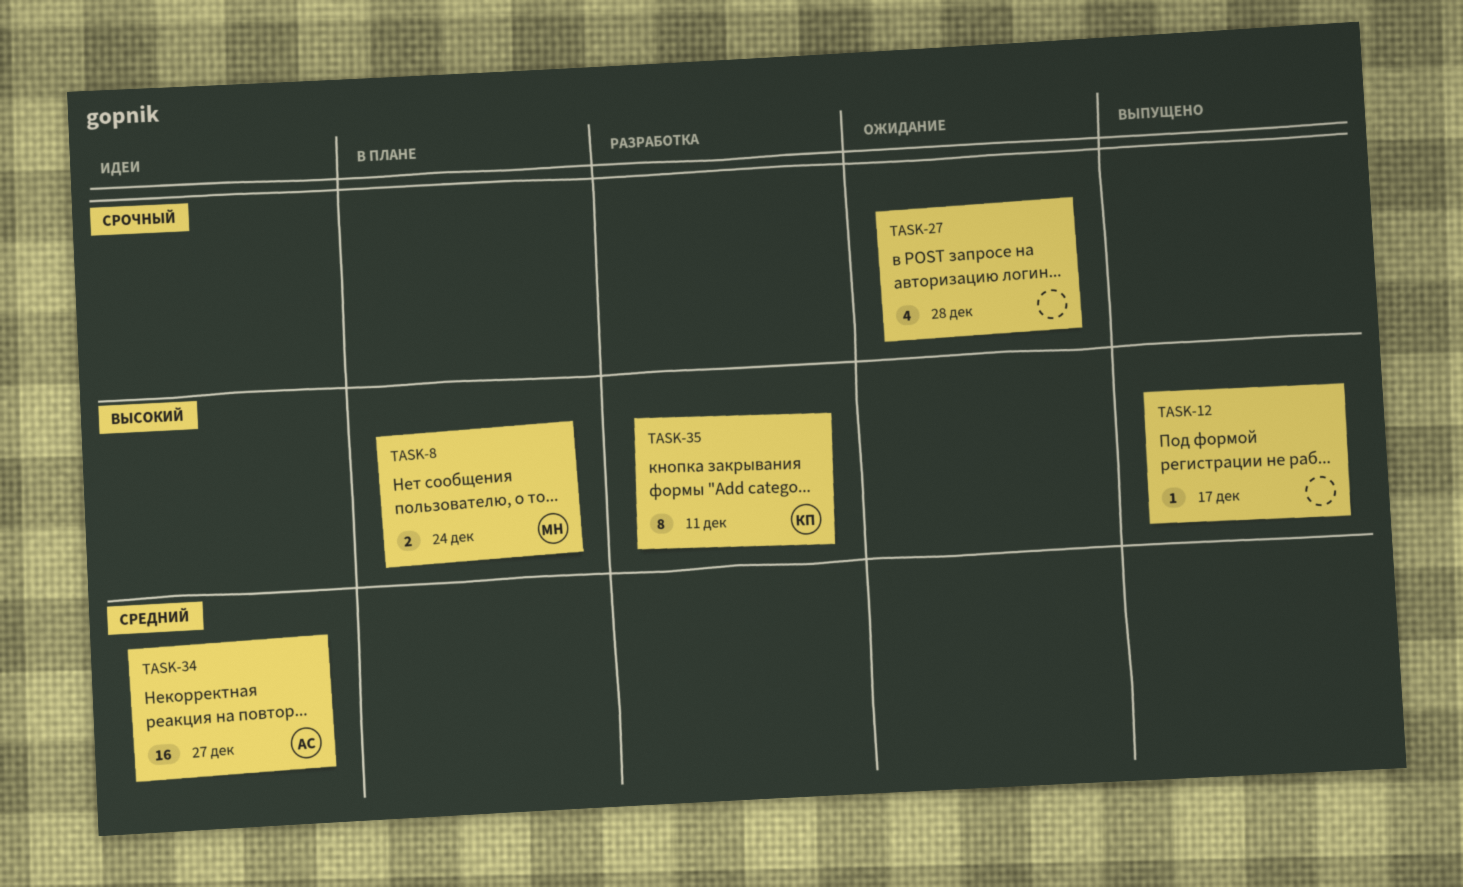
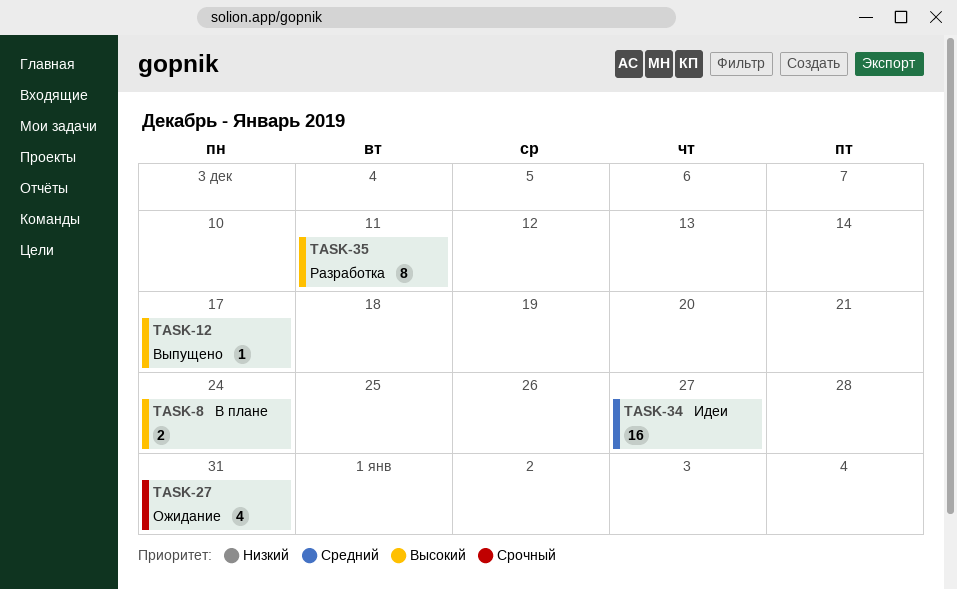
TASK-27, due: Dec 28 -> Dec 31

